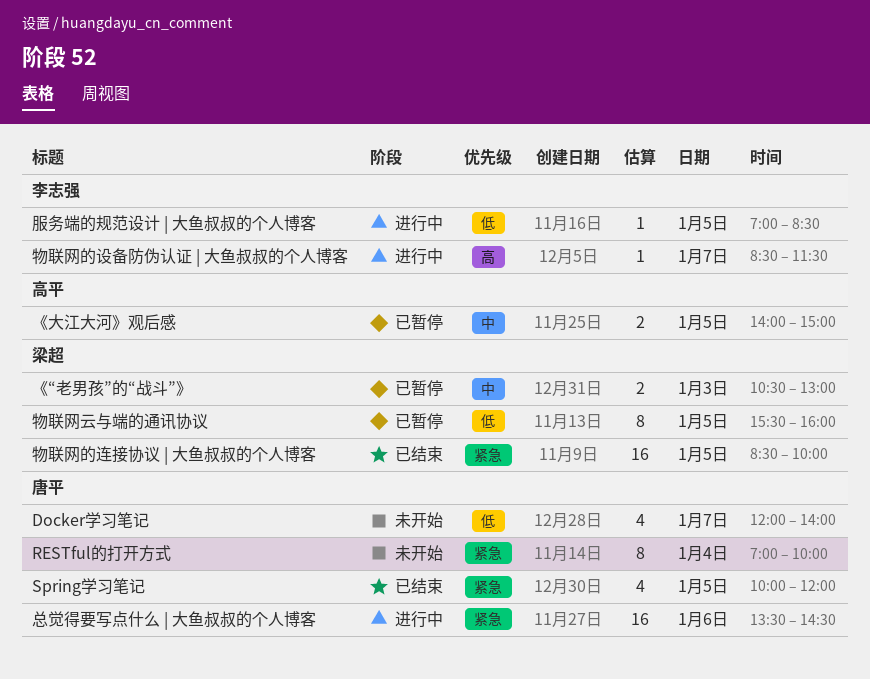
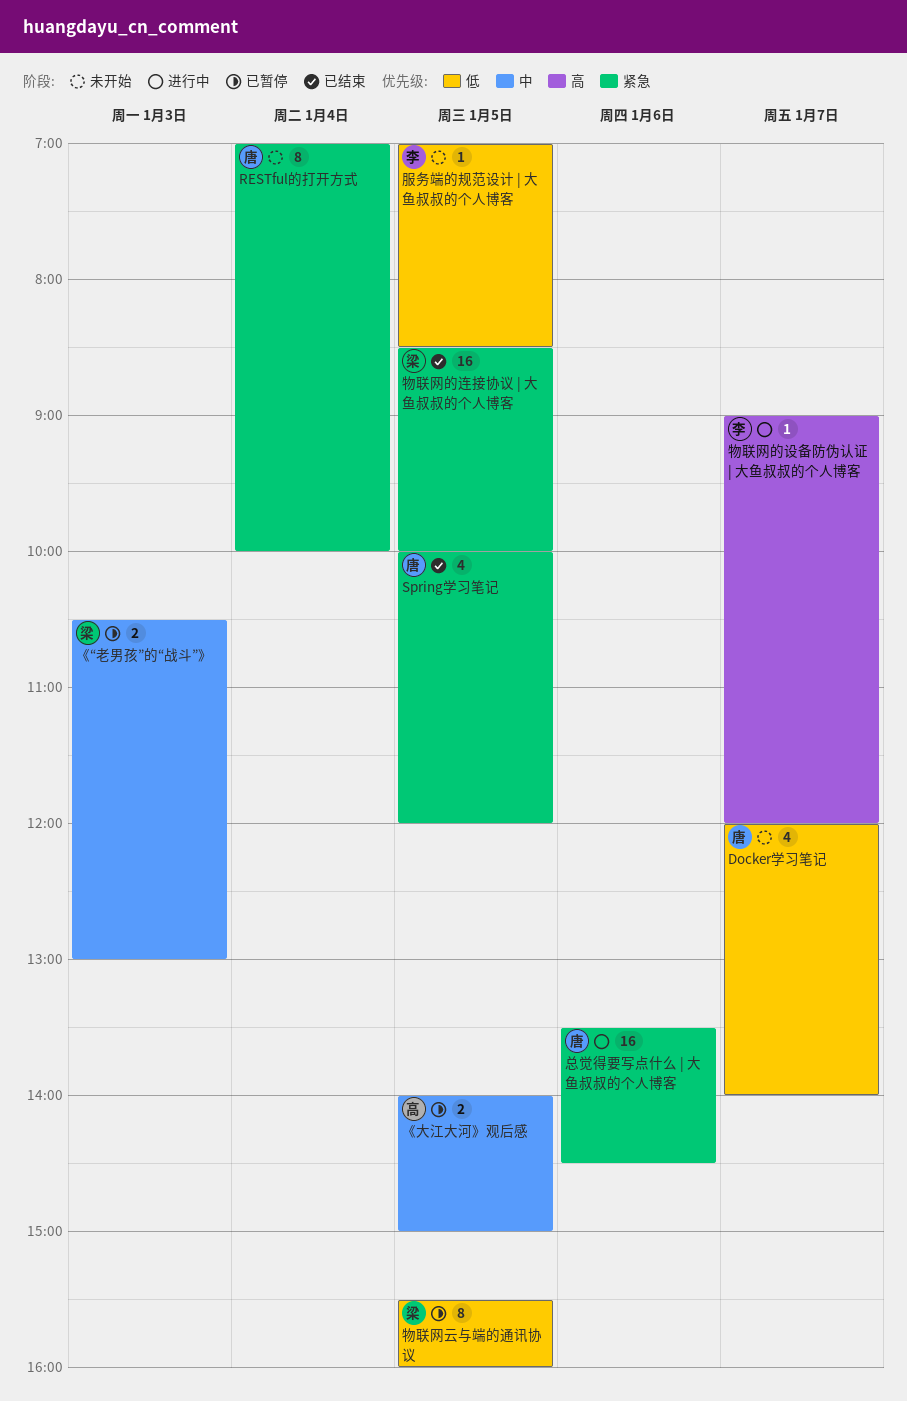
服务端的规范设计 | 大鱼叔叔的个人博客, status: 进行中 -> 未开始
物联网的设备防伪认证 | 大鱼叔叔的个人博客, begins: 08:30 -> 09:00
物联网的设备防伪认证 | 大鱼叔叔的个人博客, ends: 11:30 -> 12:00

